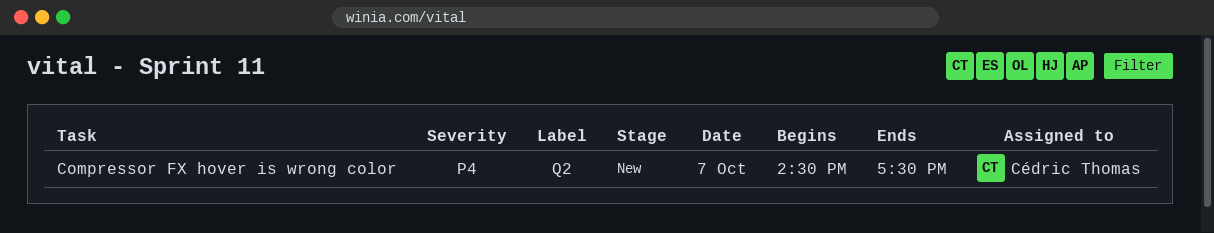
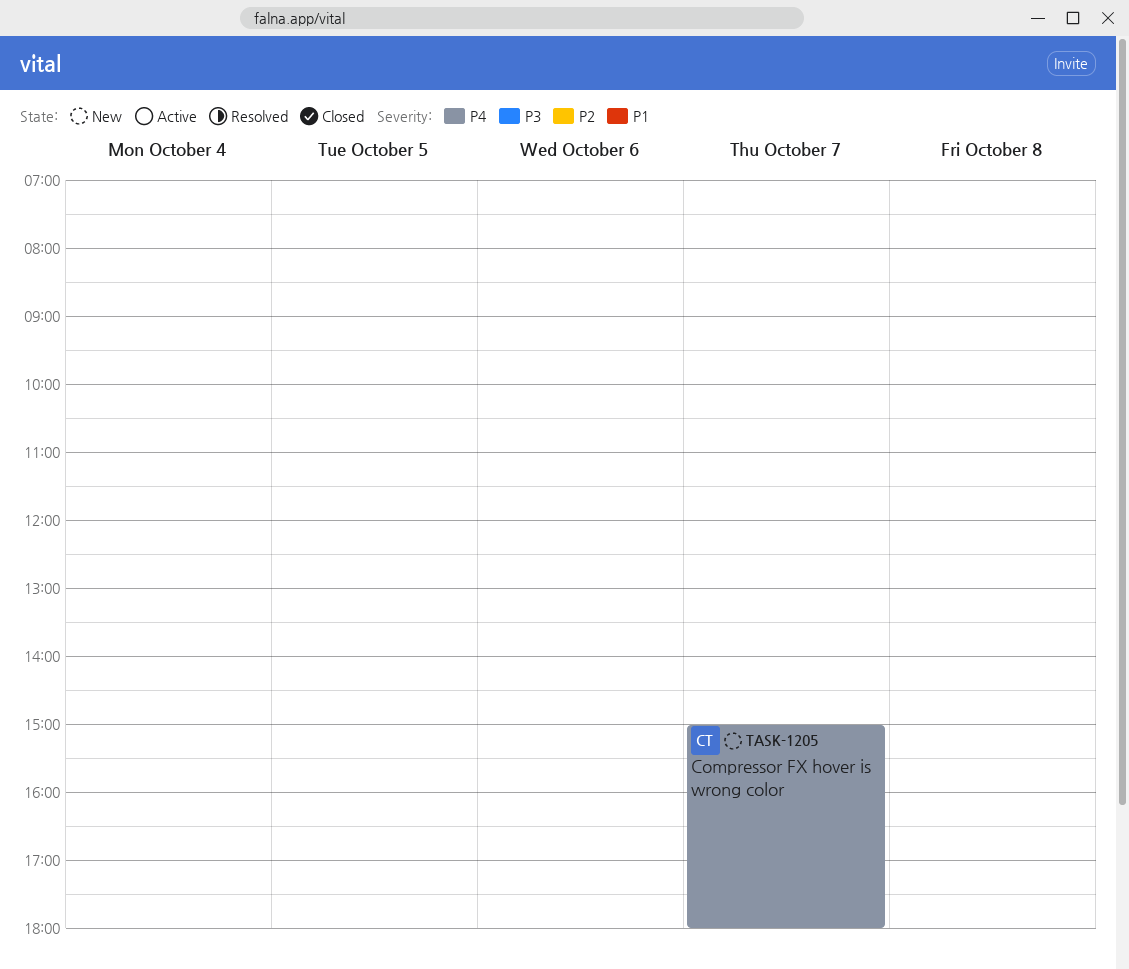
Compressor FX hover is wrong color, begins: 14:30 -> 15:00
Compressor FX hover is wrong color, ends: 17:30 -> 18:00

